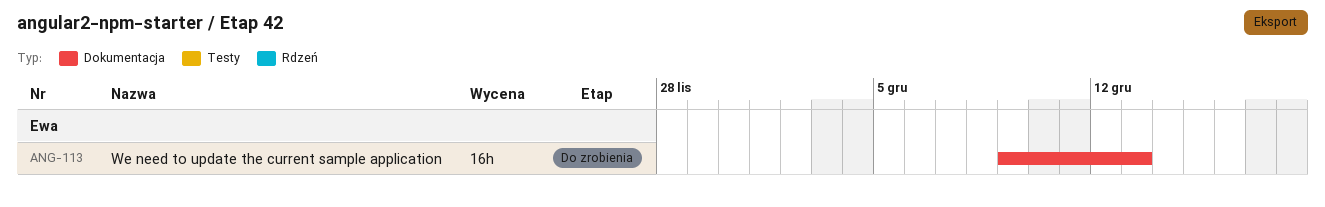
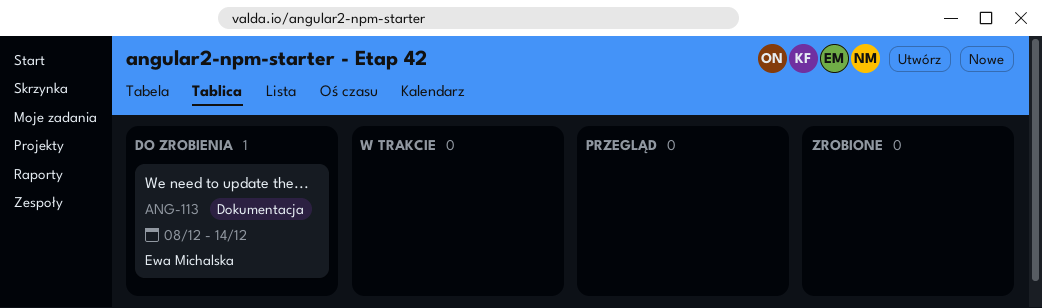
ANG-113, start: Dec 9 -> Dec 8
ANG-113, due: Dec 13 -> Dec 14

